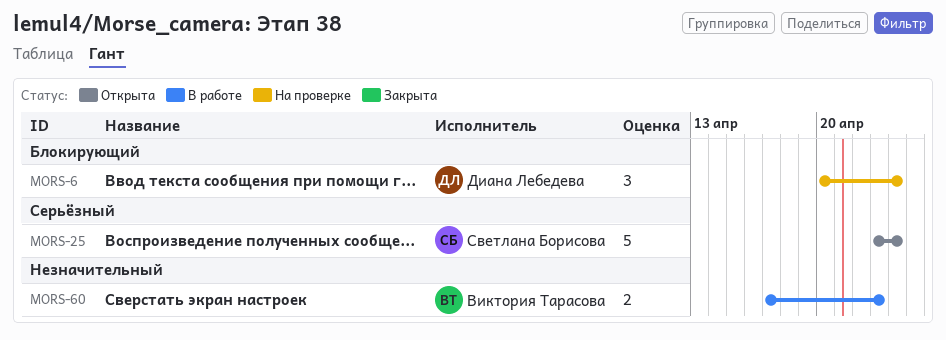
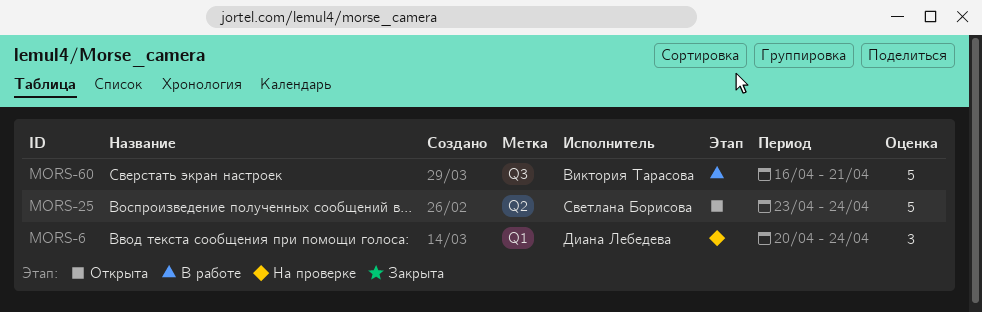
MORS-60, estimate: 2 -> 5
MORS-60, start: Apr 17 -> Apr 16
MORS-60, due: Apr 23 -> Apr 21

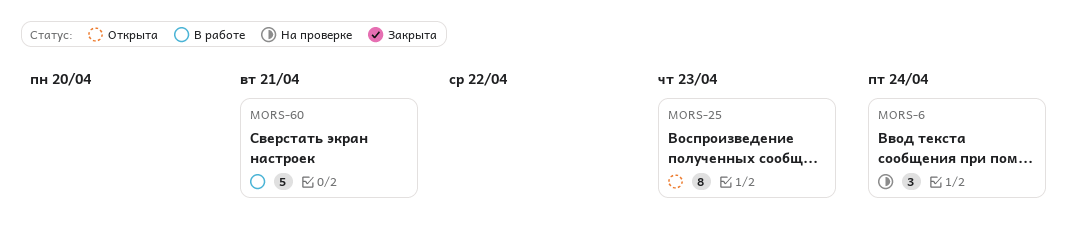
MORS-25, estimate: 5 -> 8
MORS-25, due: Apr 24 -> Apr 23

